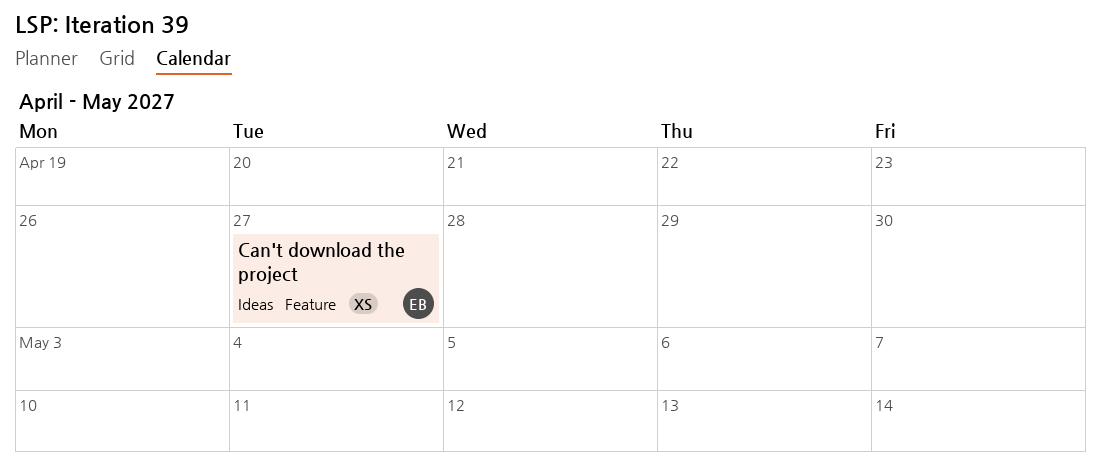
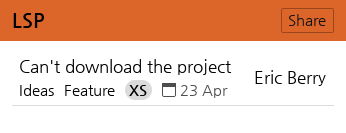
Can't download the project, due: Apr 27 -> Apr 23

